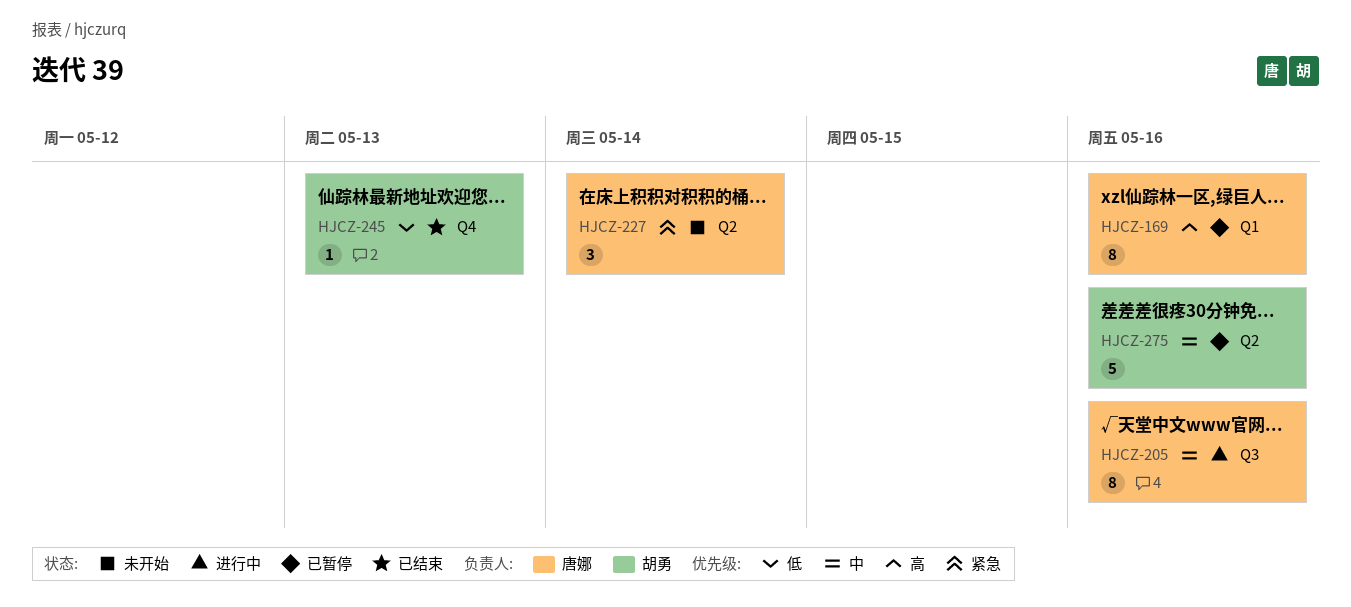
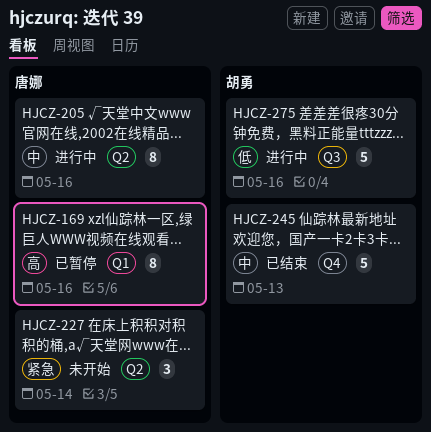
HJCZ-205, label: Q3 -> Q2
HJCZ-245, priority: 低 -> 中
HJCZ-245, estimate: 1 -> 5
HJCZ-275, status: 已暂停 -> 进行中
HJCZ-275, priority: 中 -> 低
HJCZ-275, label: Q2 -> Q3

